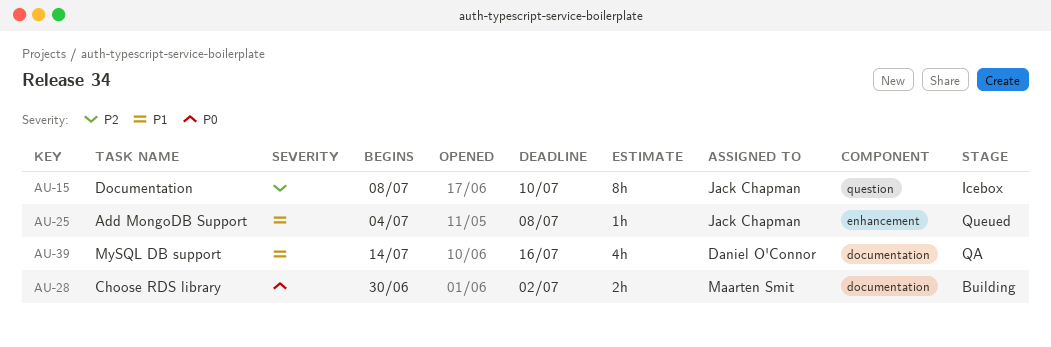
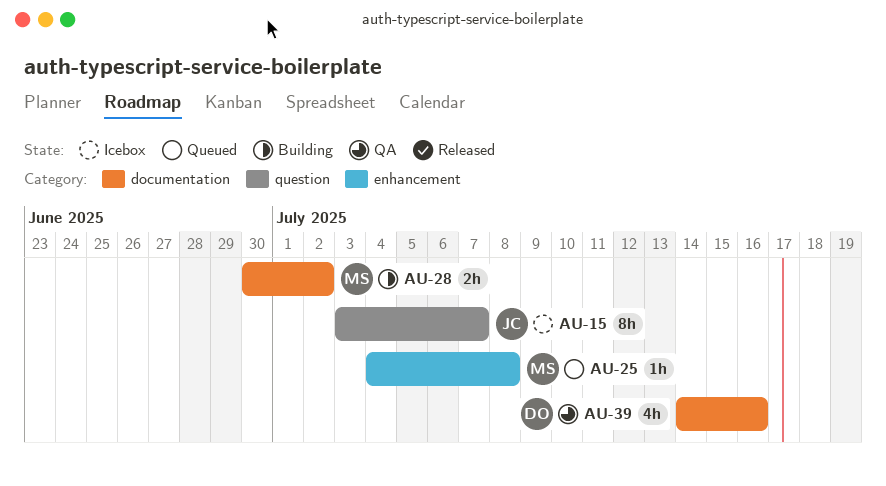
AU-15, start: Jul 8 -> Jul 3
AU-15, due: Jul 10 -> Jul 7
AU-25, owner: Jack Chapman -> Maarten Smit

